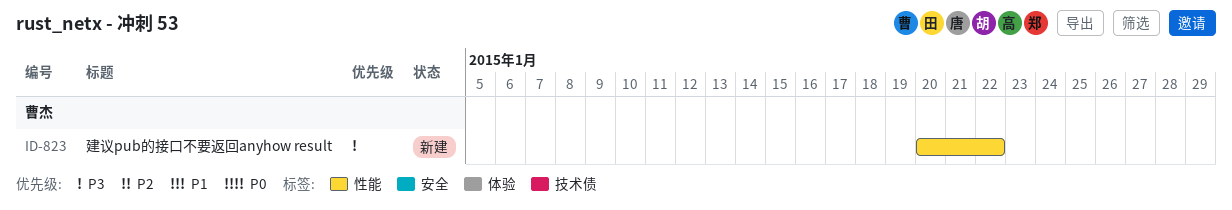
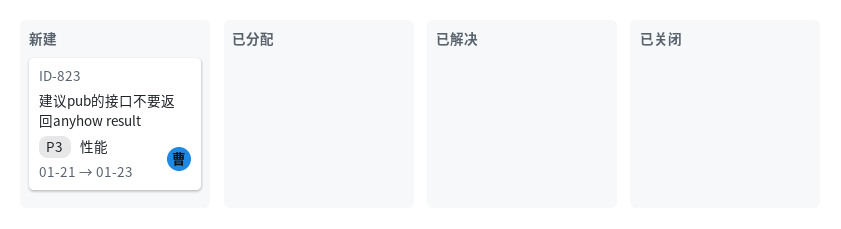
ID-823, start: Jan 20 -> Jan 21
ID-823, due: Jan 22 -> Jan 23

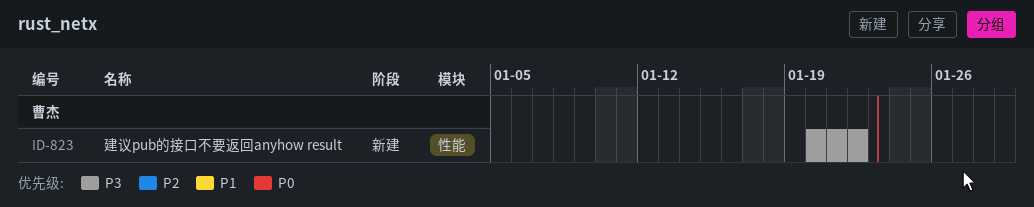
ID-823, start: Jan 21 -> Jan 20
ID-823, due: Jan 23 -> Jan 22

